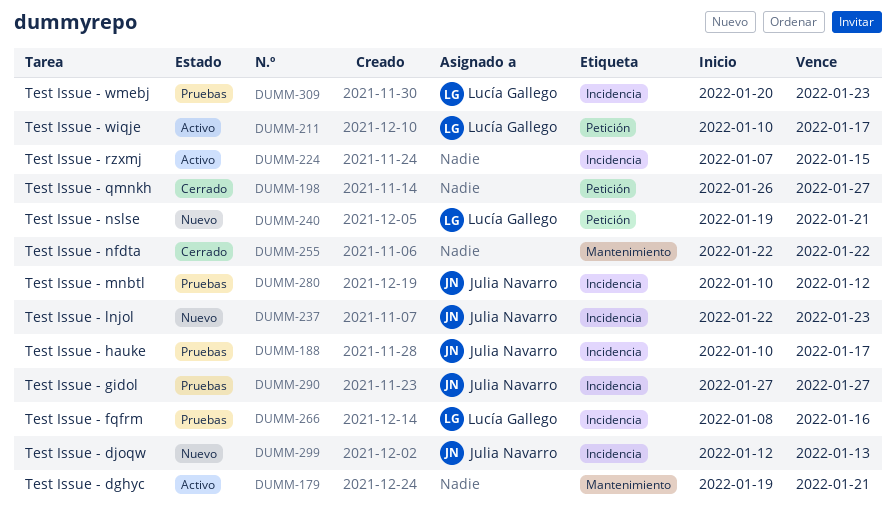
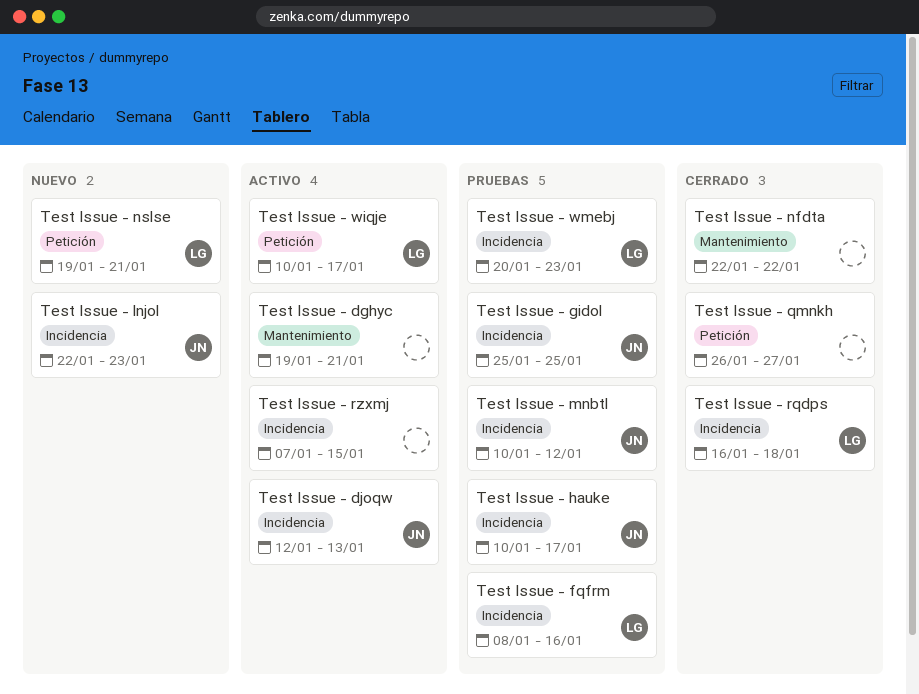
Test Issue - djoqw, status: Nuevo -> Activo
Test Issue - gidol, start: Jan 27 -> Jan 25
Test Issue - gidol, due: Jan 27 -> Jan 25
Test Issue - rqdps: none -> present

